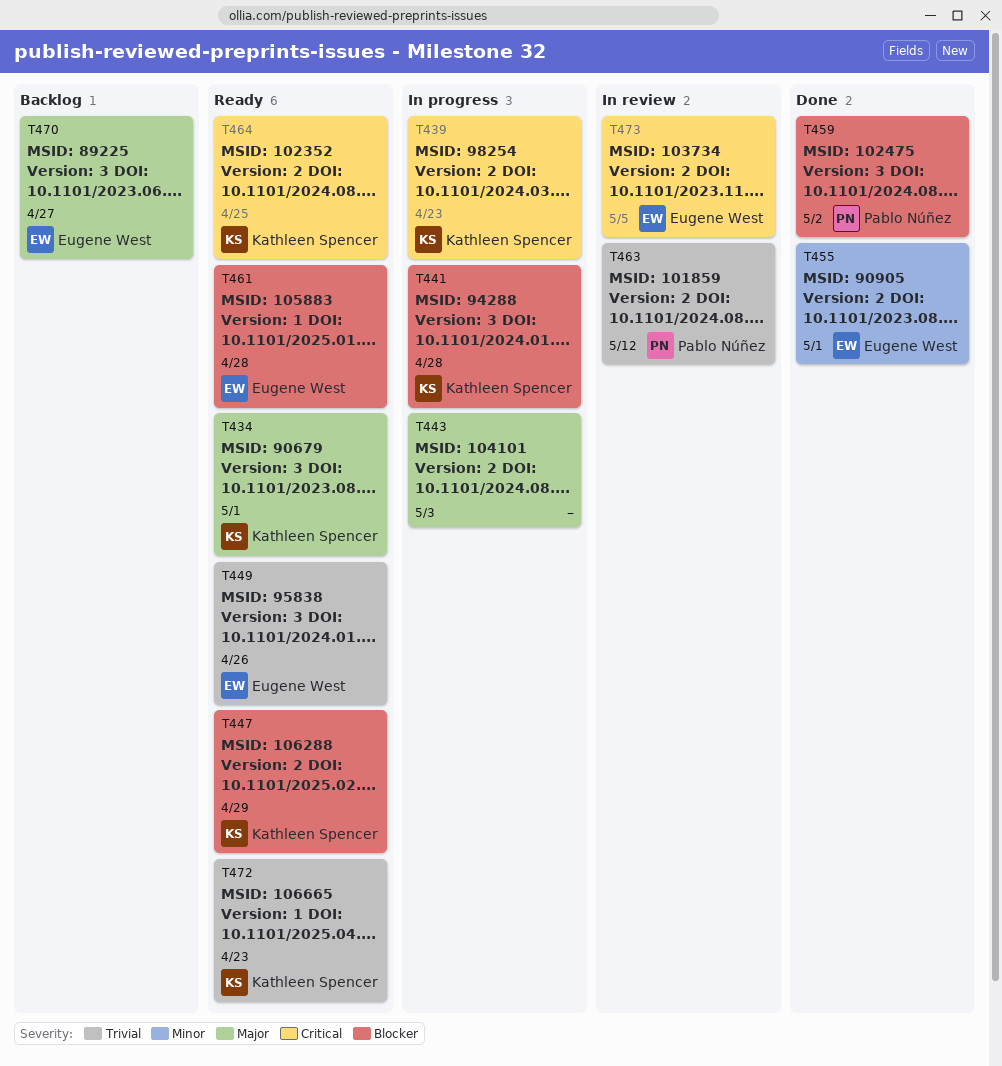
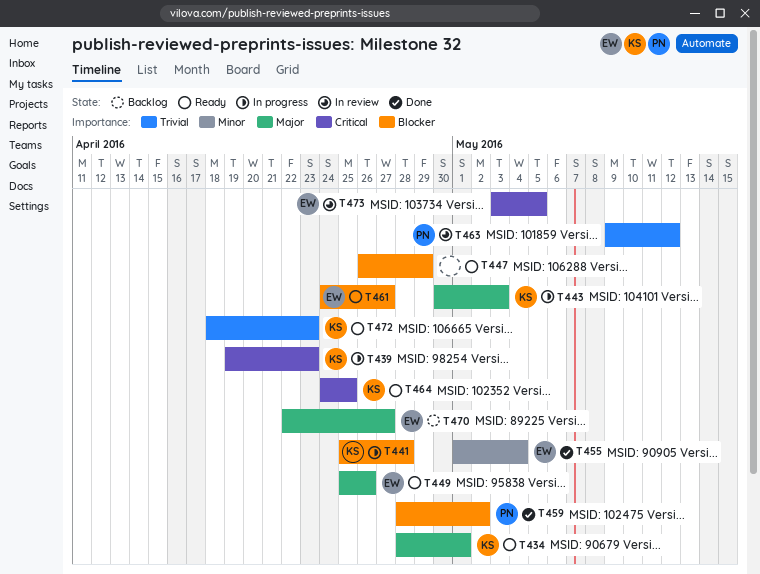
T443, owner: none -> Kathleen Spencer
T447, owner: Kathleen Spencer -> none
T449, priority: Trivial -> Major
T455, due: May 1 -> May 4
T461, due: Apr 28 -> Apr 27

